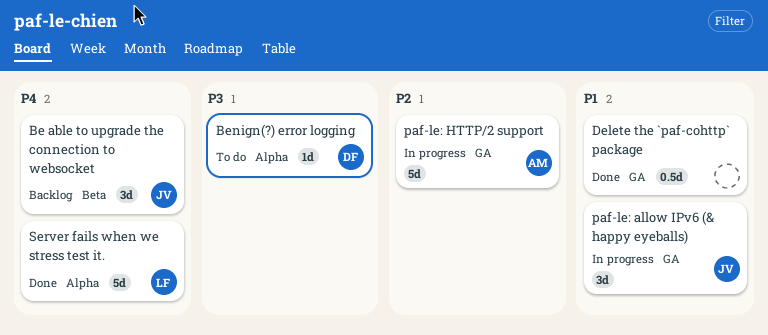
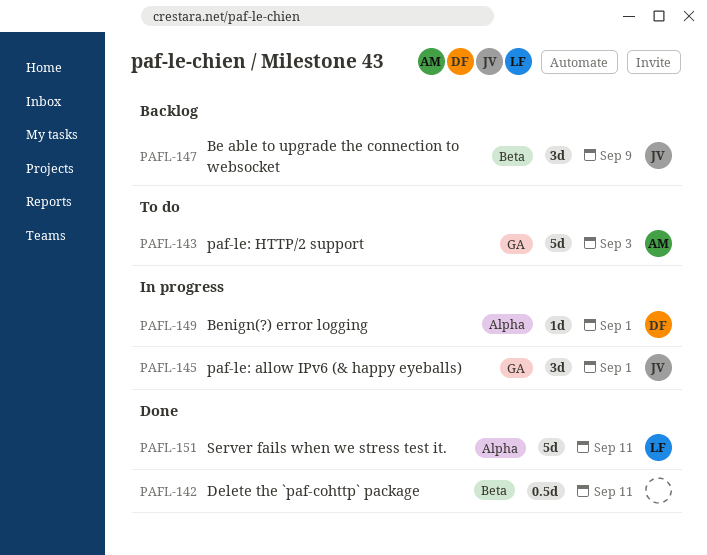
Benign(?) error logging, status: To do -> In progress
Delete the `paf-cohttp` package, label: GA -> Beta
paf-le: HTTP/2 support, status: In progress -> To do

